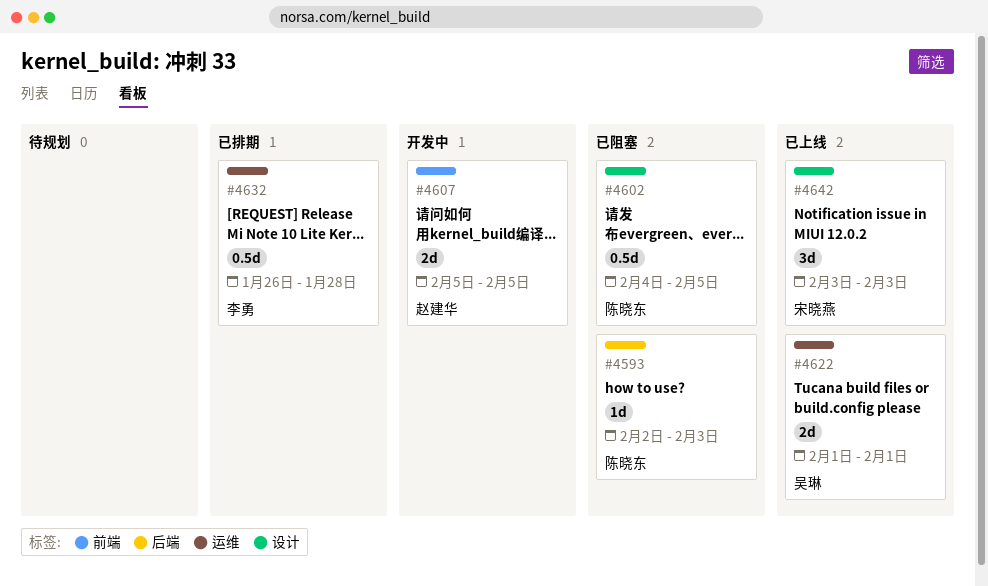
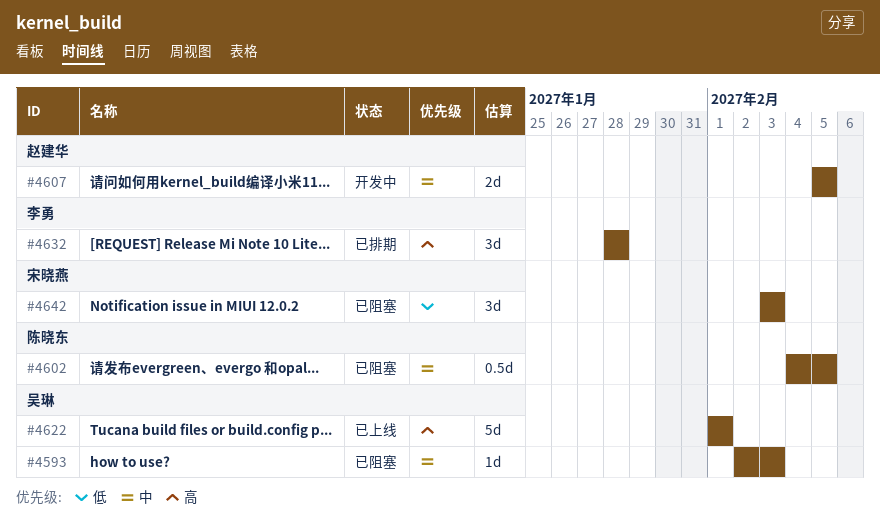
#4593, owner: 陈晓东 -> 吴琳
#4622, estimate: 2d -> 5d
#4632, estimate: 0.5d -> 3d
#4632, start: Jan 26 -> Jan 28
#4642, status: 已上线 -> 已阻塞

